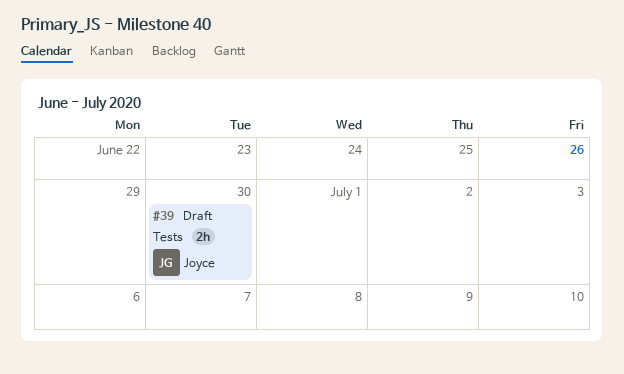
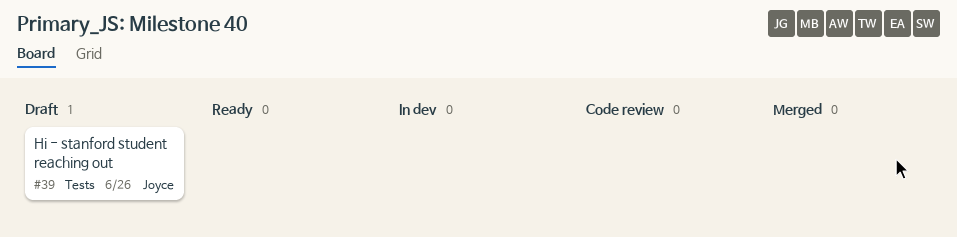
#39, due: Jun 30 -> Jun 26

